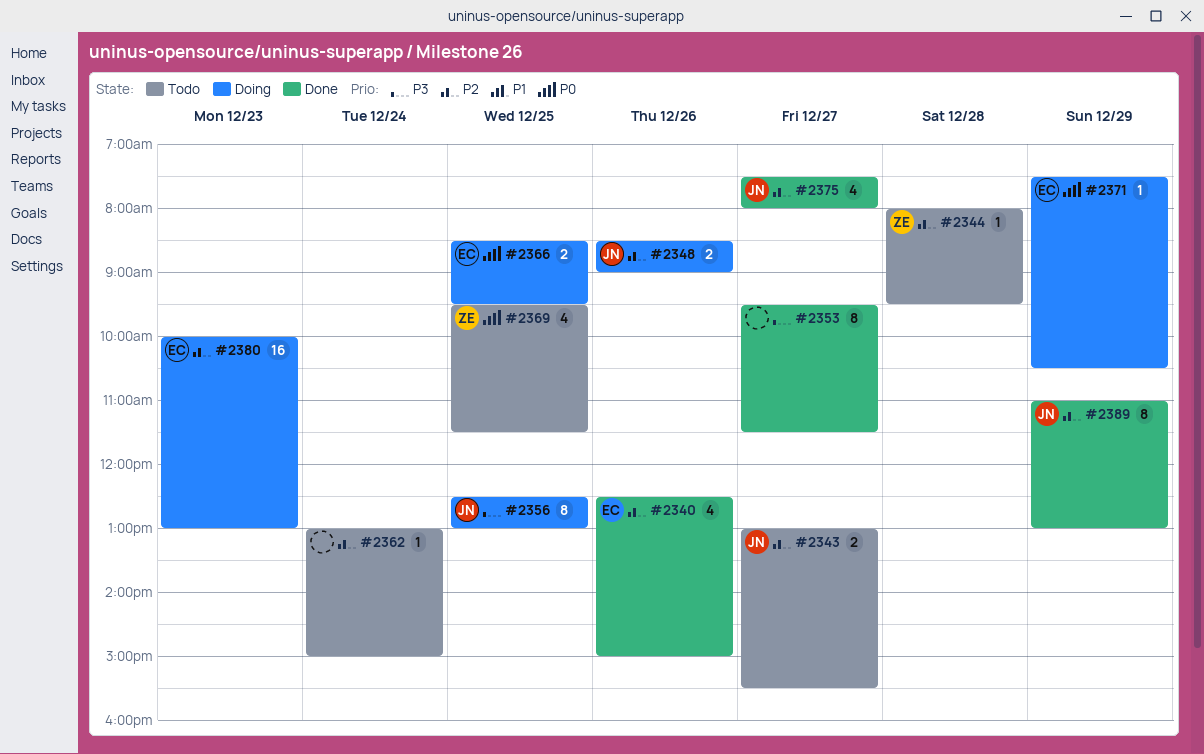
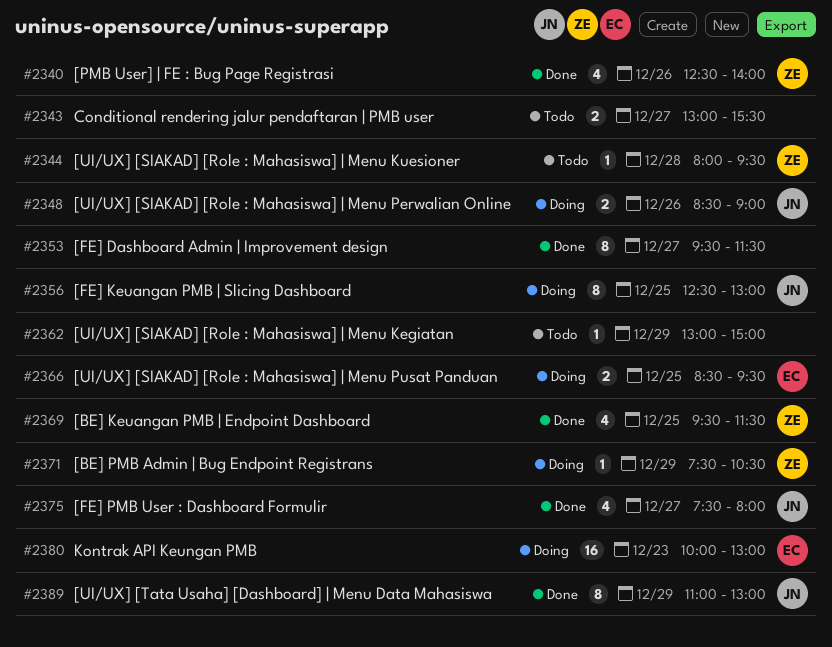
#2340, owner: EC -> ZE
#2340, ends: 15:00 -> 14:00
#2343, owner: JN -> none
#2362, day: Dec 24 -> Dec 29
#2369, status: Todo -> Done
#2371, owner: EC -> ZE

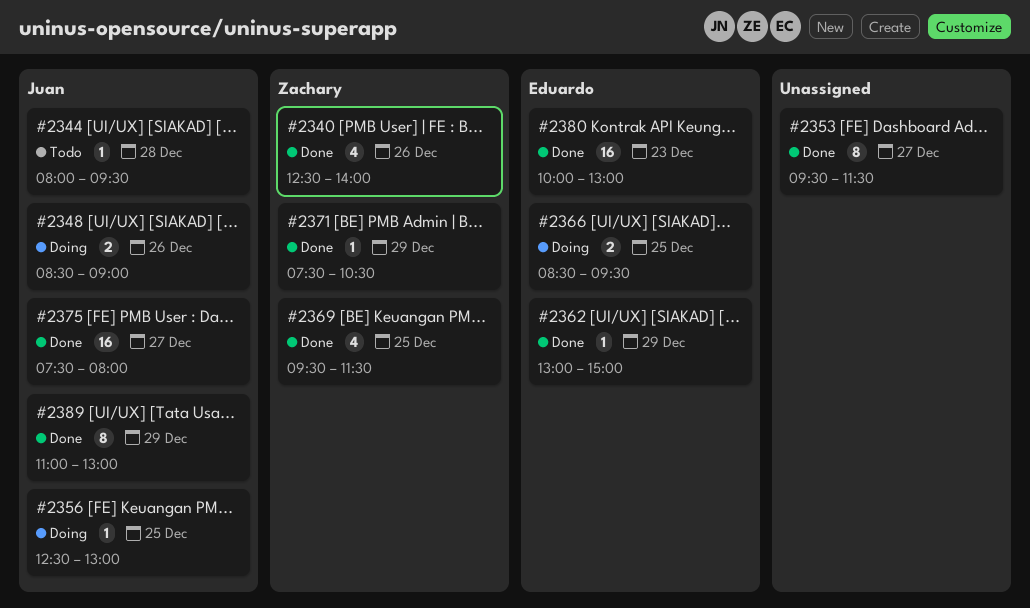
#2343: present -> none
#2344, owner: Zachary -> Juan
#2356, estimate: 8 -> 1
#2362, status: Todo -> Done
#2362, owner: none -> Eduardo
#2371, status: Doing -> Done
#2375, estimate: 4 -> 16
#2380, status: Doing -> Done

